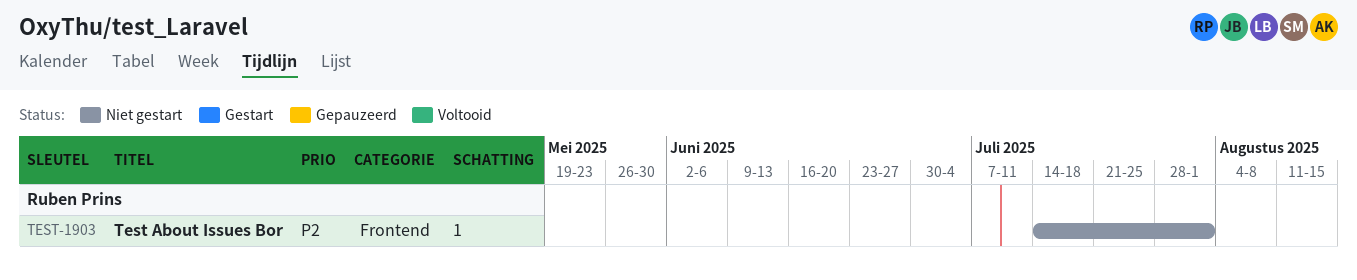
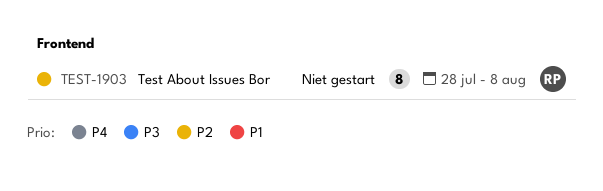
TEST-1903, estimate: 1 -> 8
TEST-1903, start: Jul 14 -> Jul 28
TEST-1903, due: Aug 1 -> Aug 8

